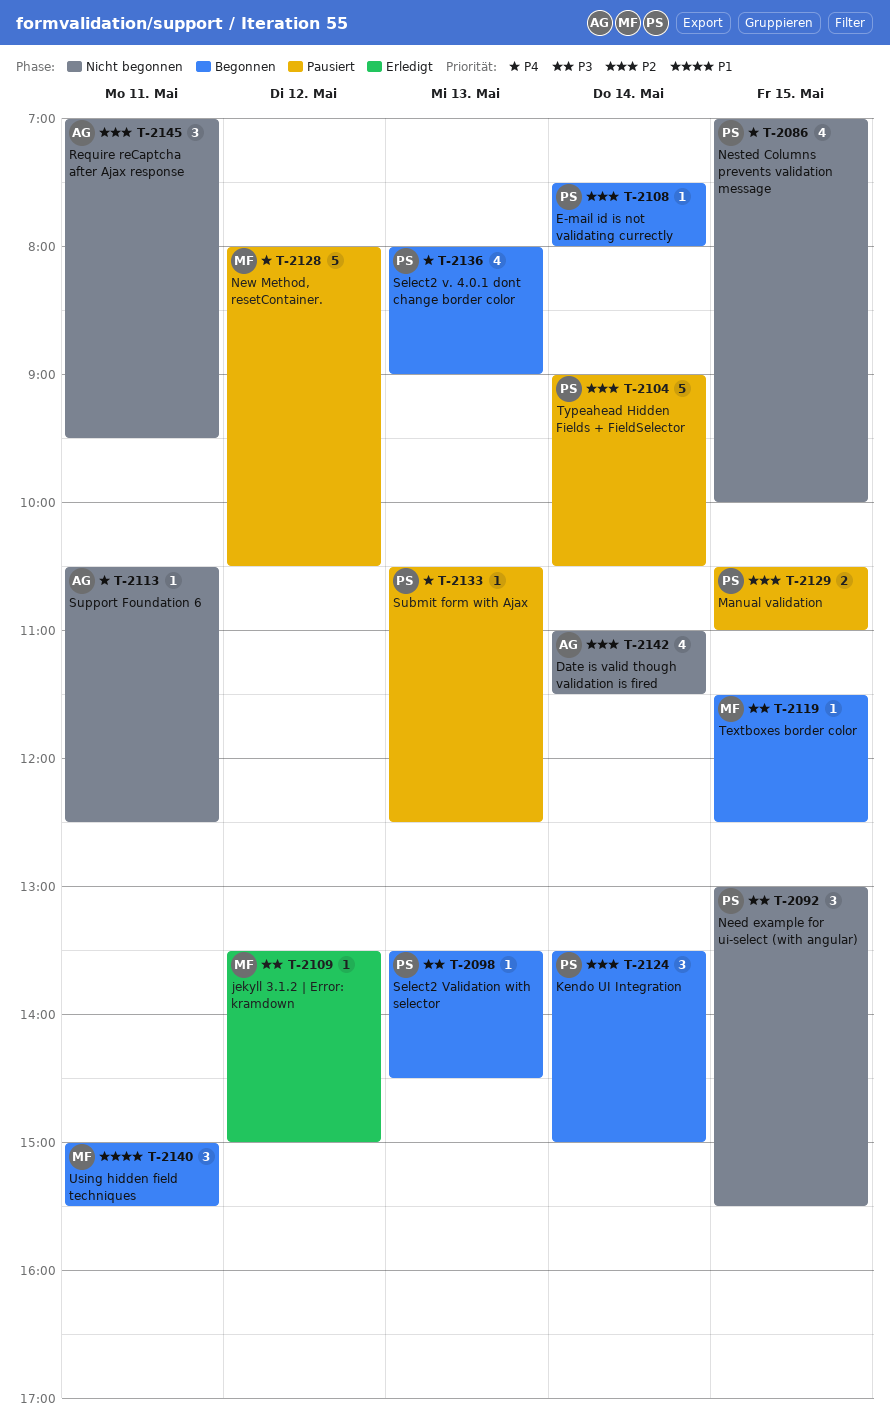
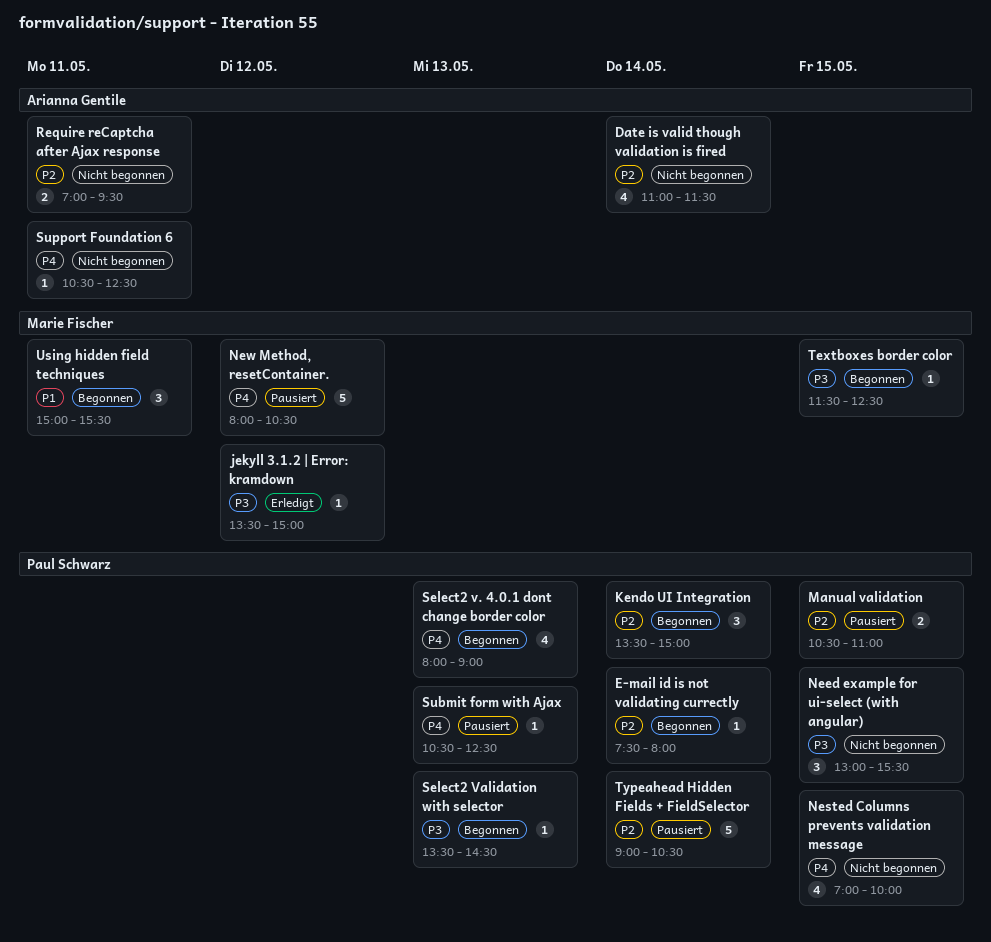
Require reCaptcha after Ajax response, estimate: 3 -> 2

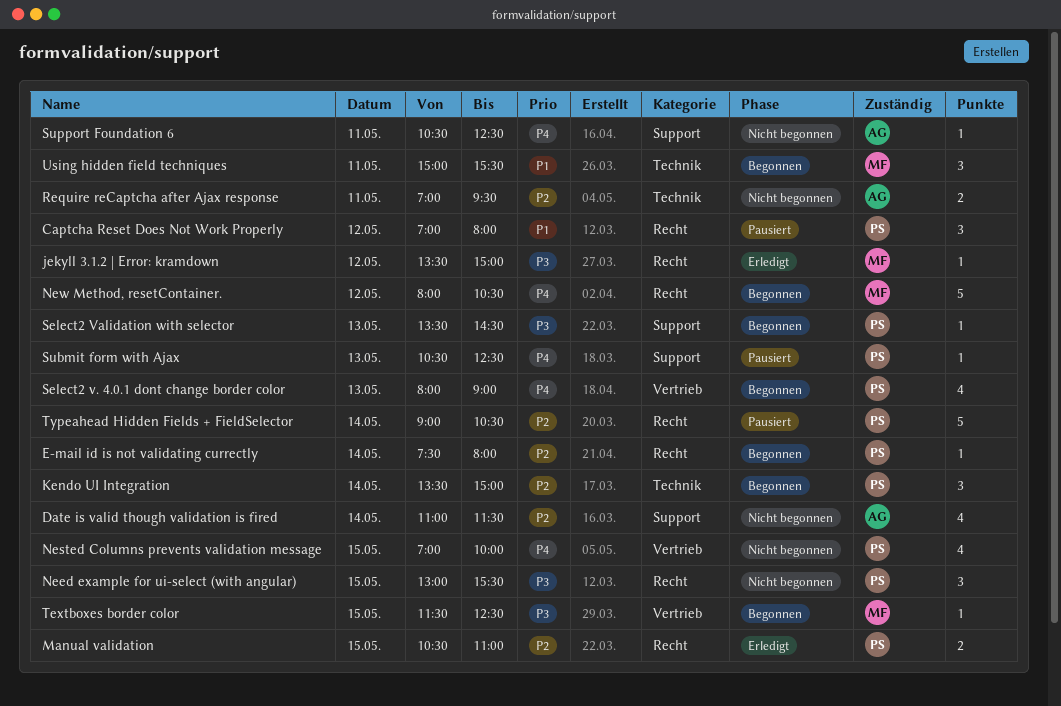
Captcha Reset Does Not Work Properly: none -> present
Manual validation, status: Pausiert -> Erledigt
New Method, resetContainer., status: Pausiert -> Begonnen

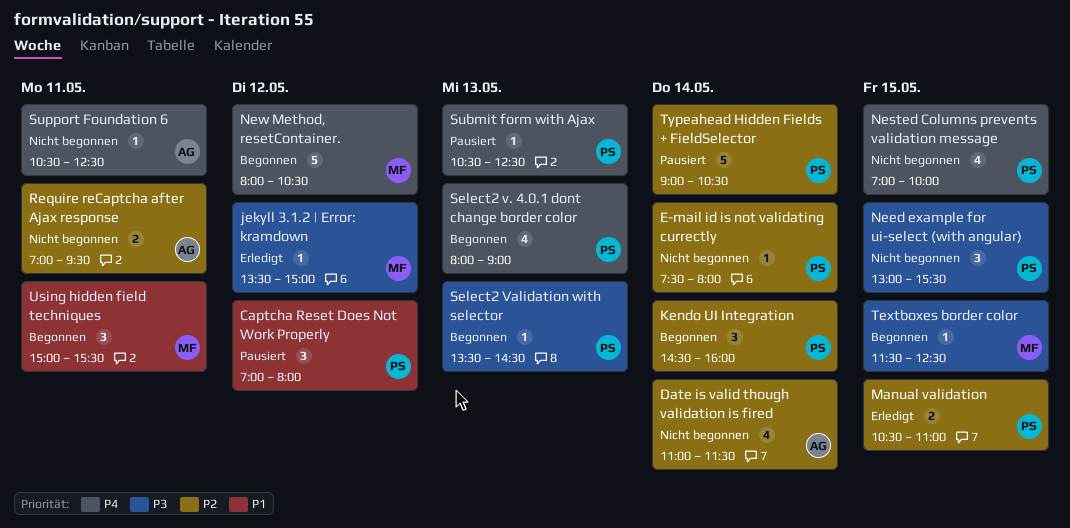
E-mail id is not validating currectly, status: Begonnen -> Nicht begonnen
Kendo UI Integration, begins: 13:30 -> 14:30
Kendo UI Integration, ends: 15:00 -> 16:00

